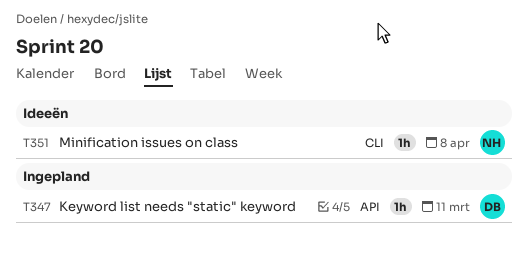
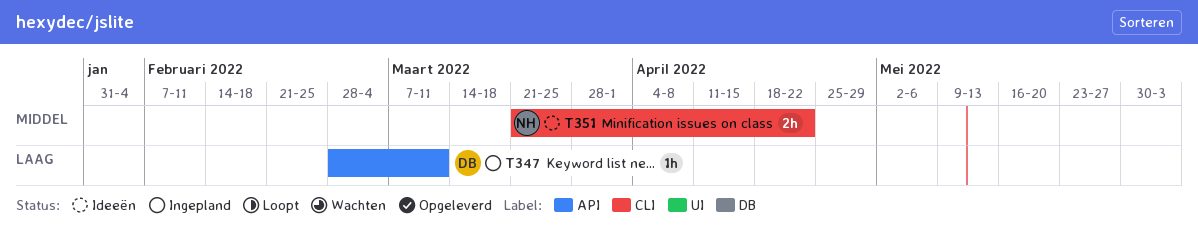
T351, estimate: 1h -> 2h
T351, due: Apr 8 -> Apr 22

